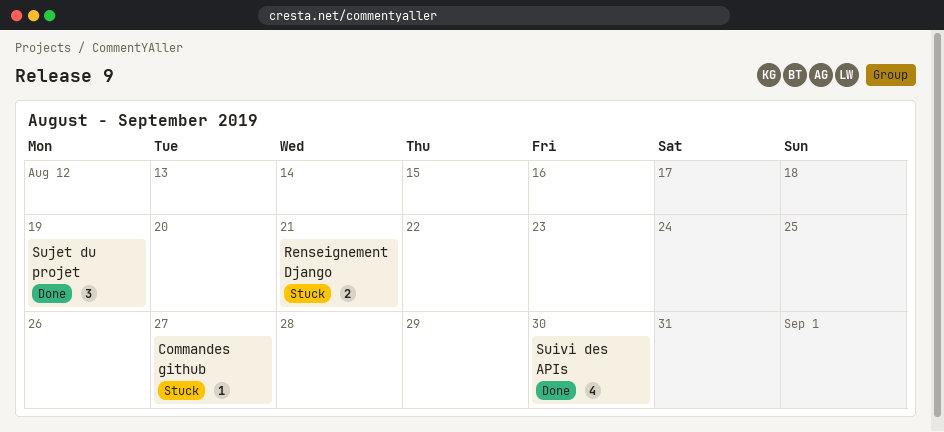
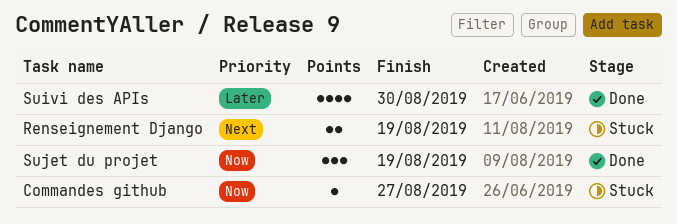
Renseignement Django, due: Aug 21 -> Aug 19

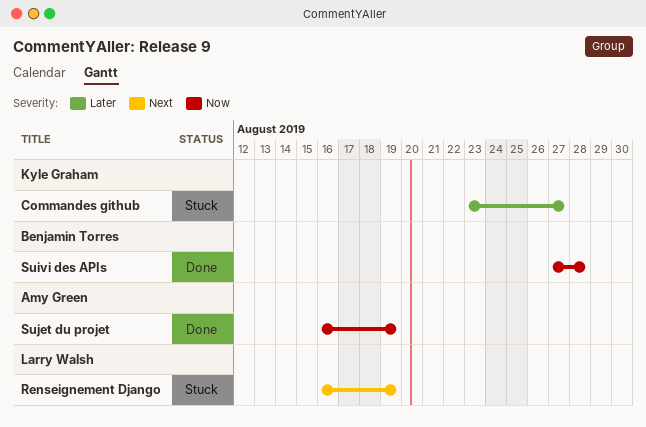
Commandes github, priority: Now -> Later
Suivi des APIs, priority: Later -> Now
Suivi des APIs, due: Aug 30 -> Aug 28

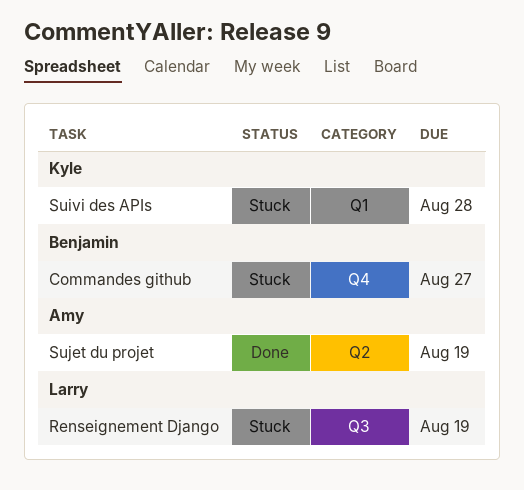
Commandes github, owner: Kyle Graham -> Benjamin Torres
Suivi des APIs, status: Done -> Stuck
Suivi des APIs, owner: Benjamin Torres -> Kyle Graham

